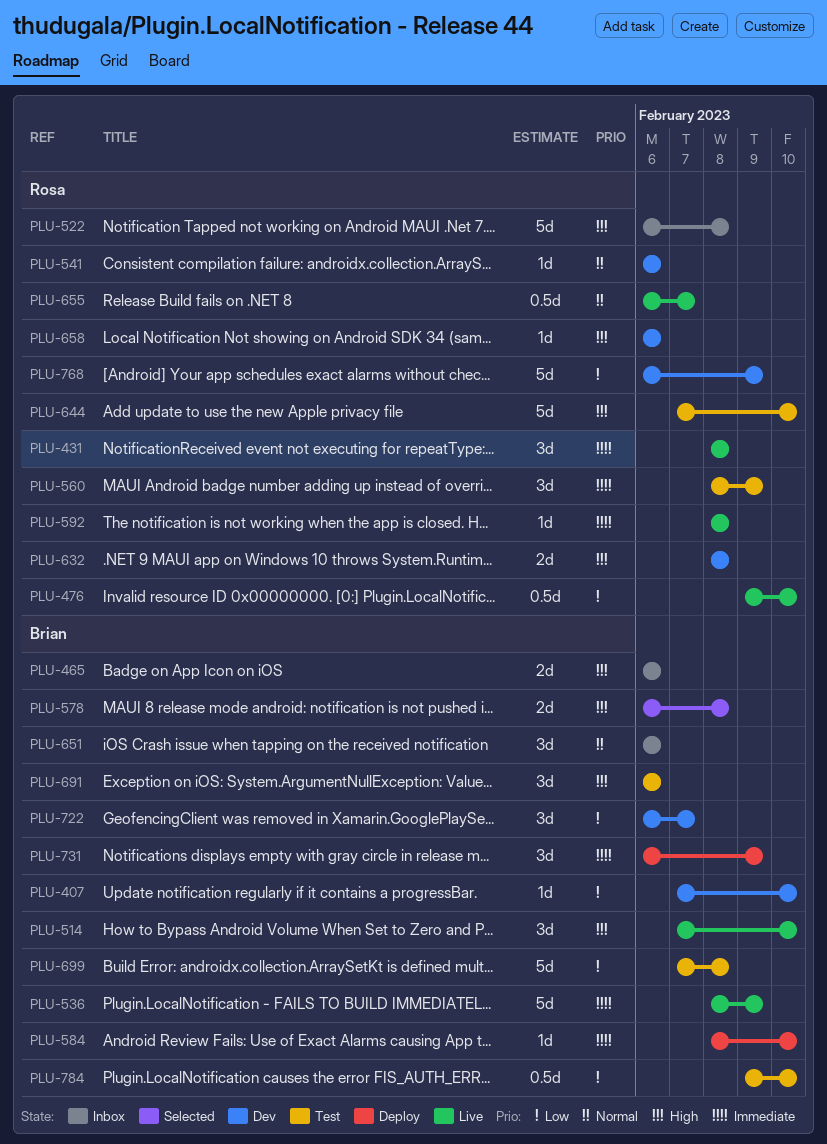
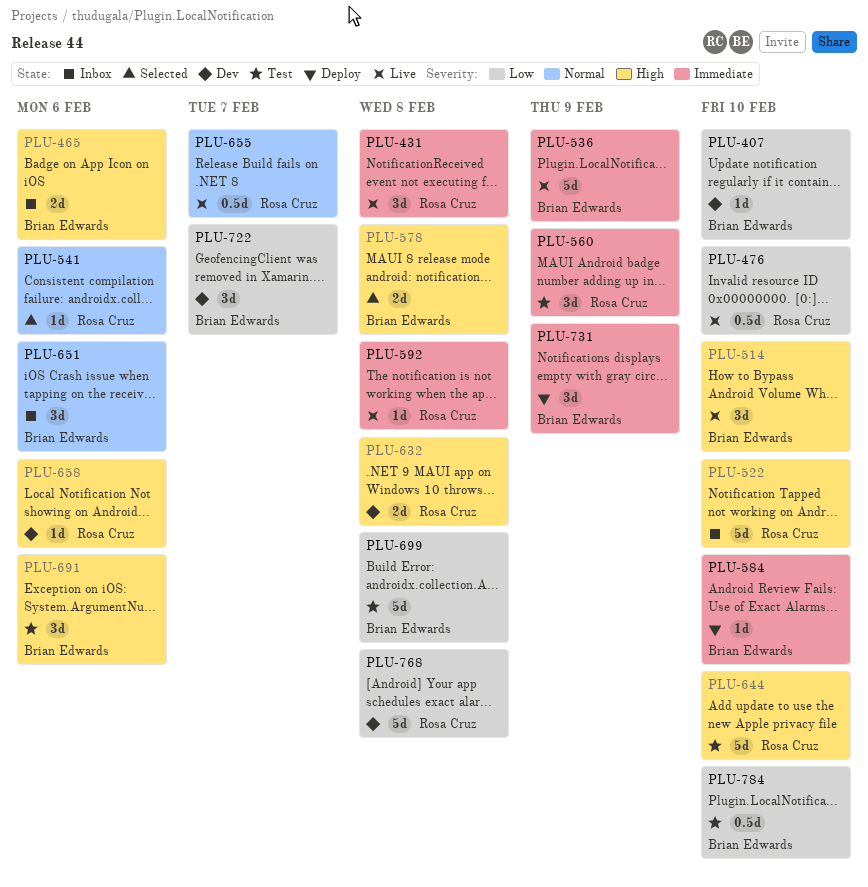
PLU-522, due: Feb 8 -> Feb 10
PLU-541, status: Dev -> Selected
PLU-768, due: Feb 9 -> Feb 8

